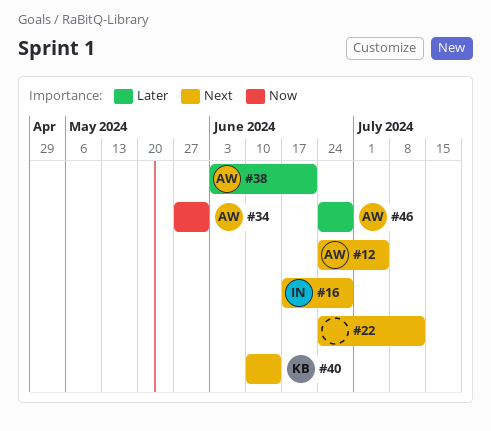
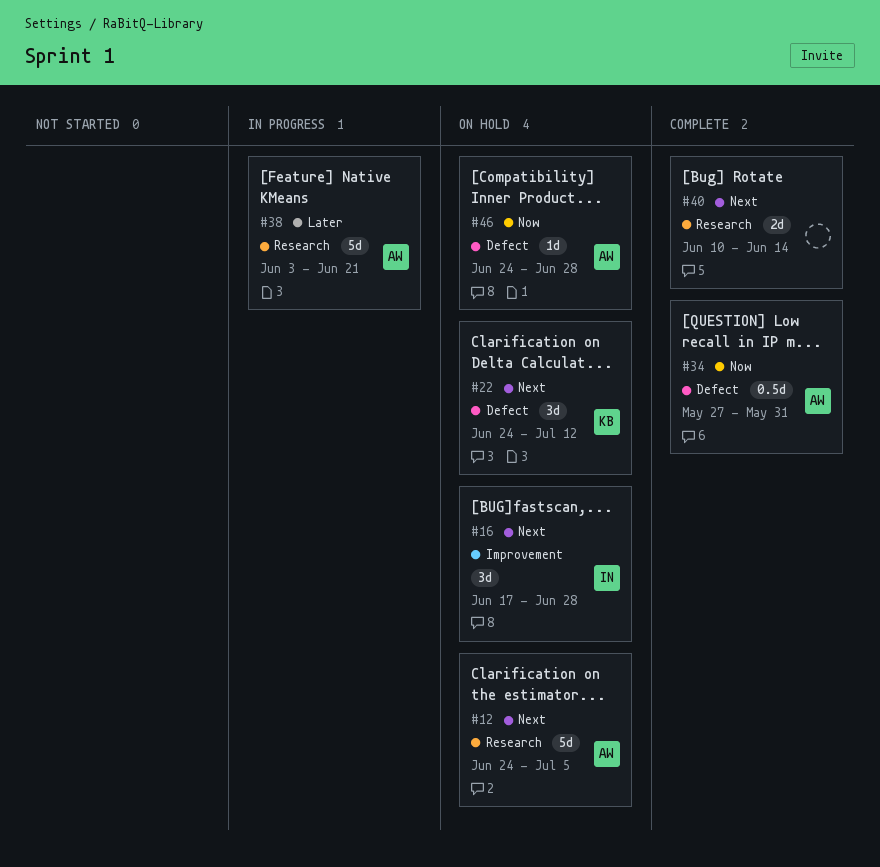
#22, owner: none -> KB
#40, owner: KB -> none
#46, priority: Later -> Now

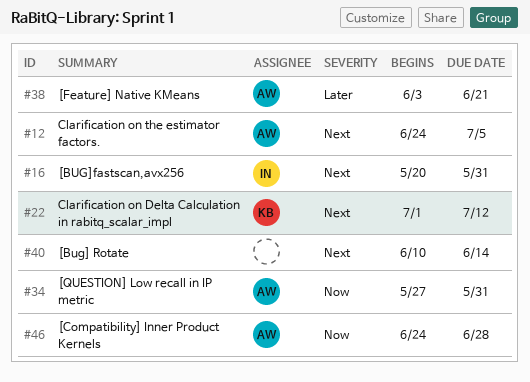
#16, start: Jun 17 -> May 20
#16, due: Jun 28 -> May 31
#22, start: Jun 24 -> Jul 1

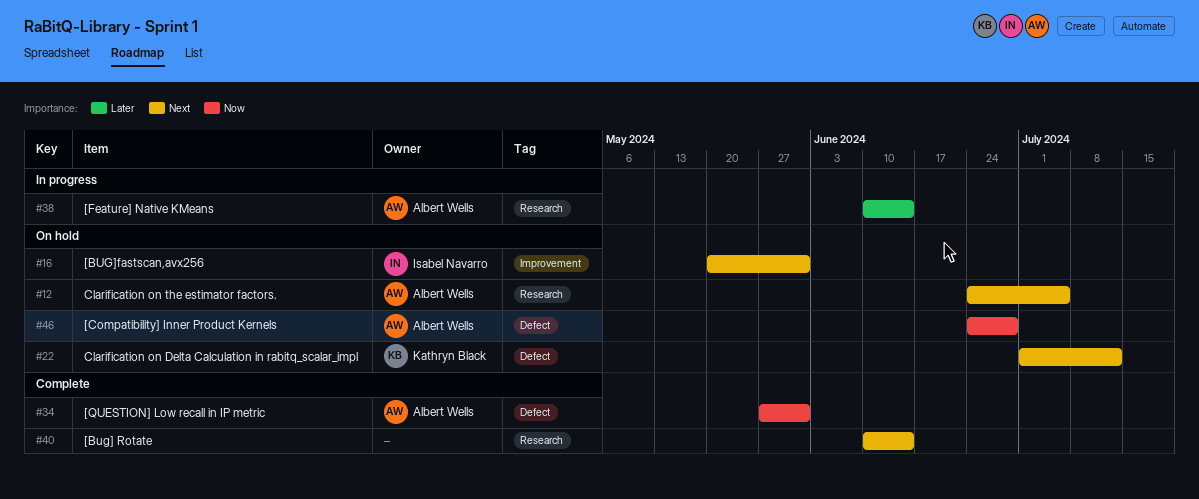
#38, start: Jun 3 -> Jun 10
#38, due: Jun 21 -> Jun 14

